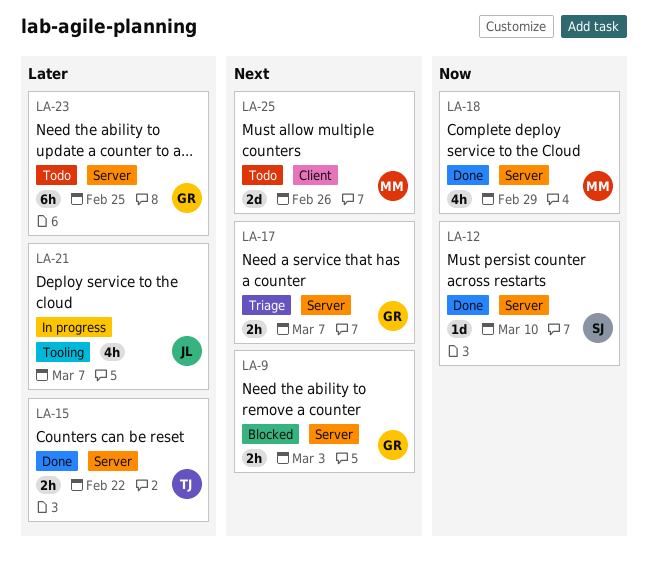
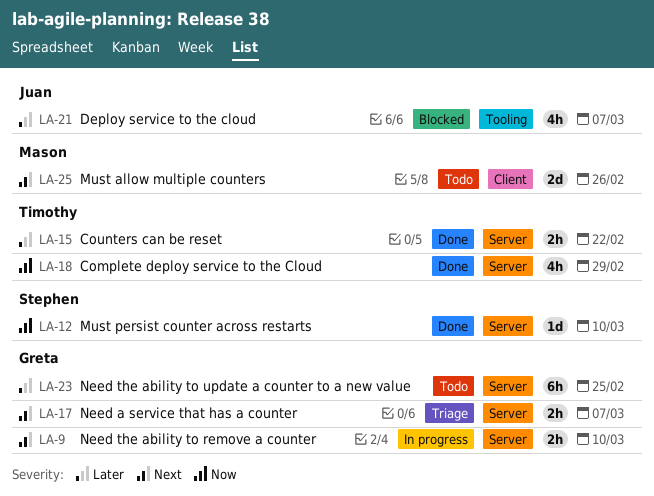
LA-9, status: Blocked -> In progress
LA-9, due: Mar 3 -> Mar 10
LA-18, owner: Mason -> Timothy
LA-21, status: In progress -> Blocked

